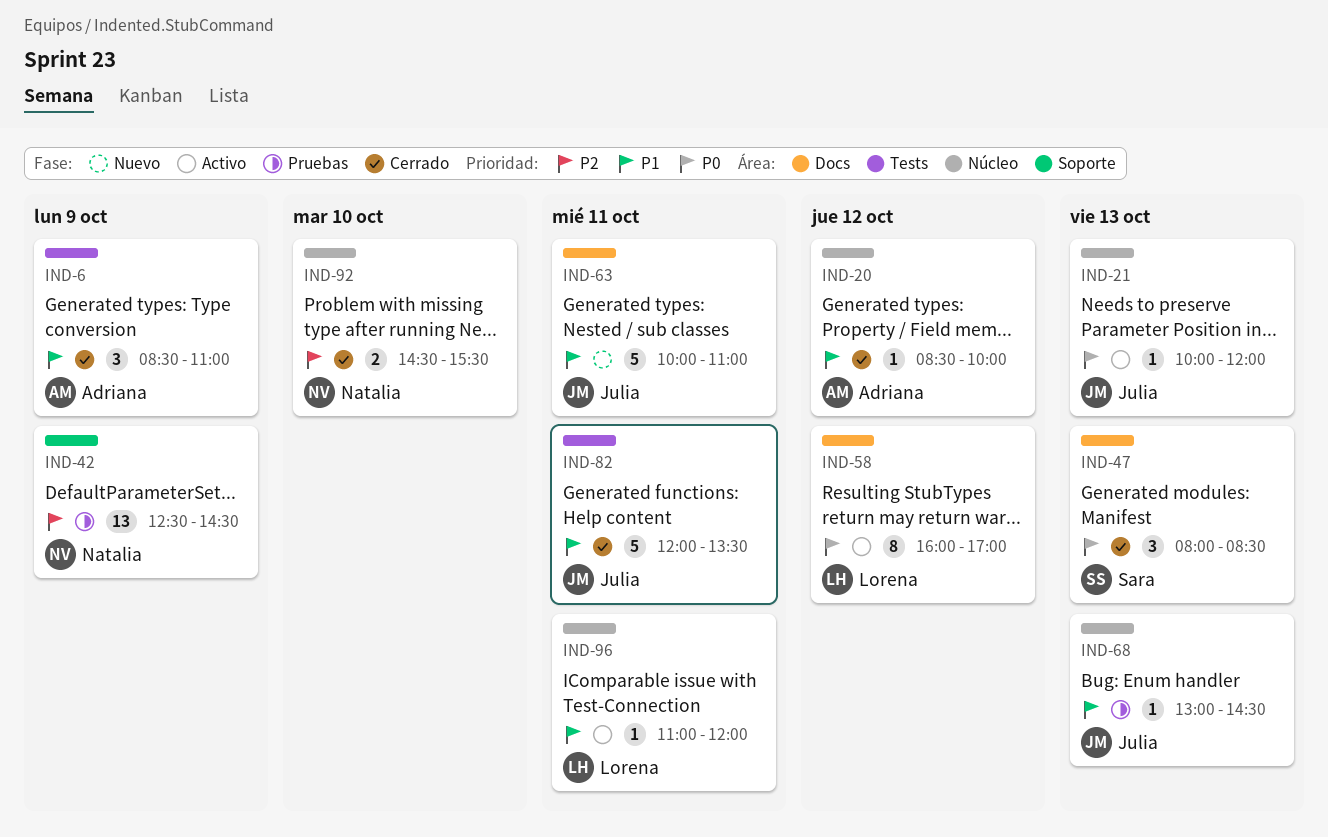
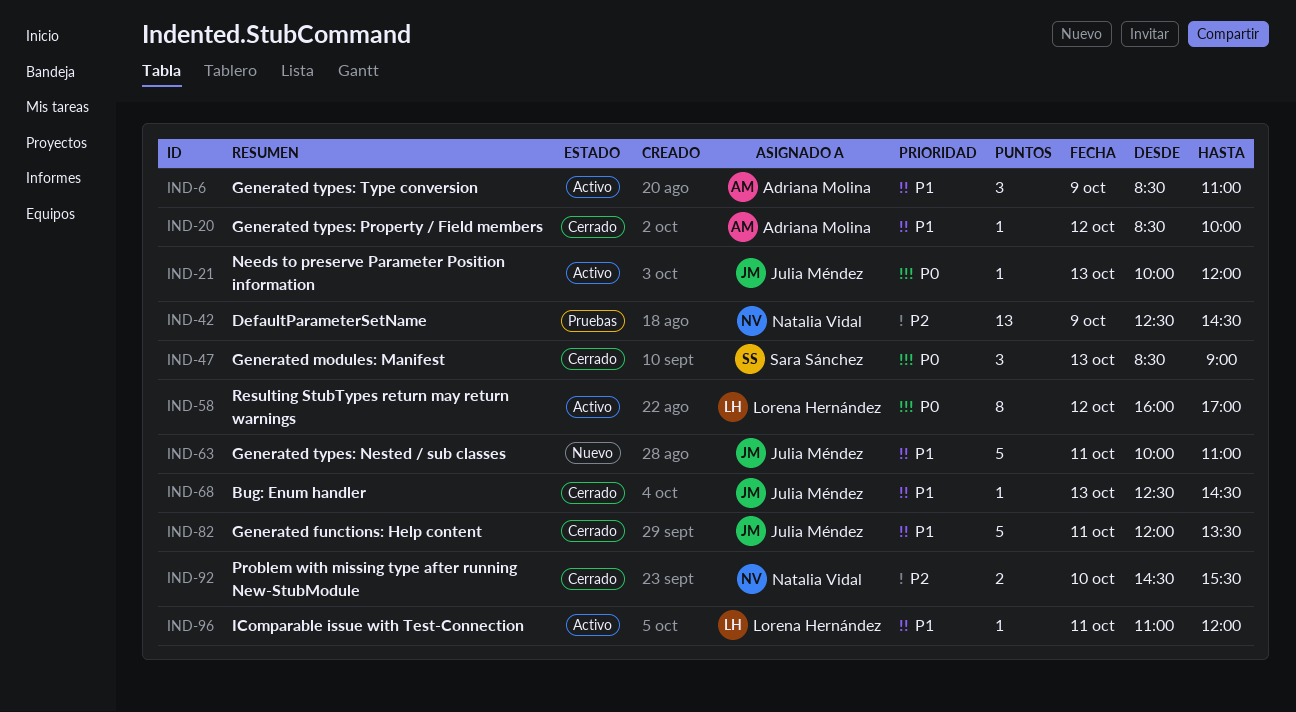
IND-6, status: Cerrado -> Activo
IND-47, begins: 08:00 -> 08:30
IND-47, ends: 08:30 -> 09:00
IND-68, status: Pruebas -> Cerrado
IND-68, begins: 13:00 -> 12:30

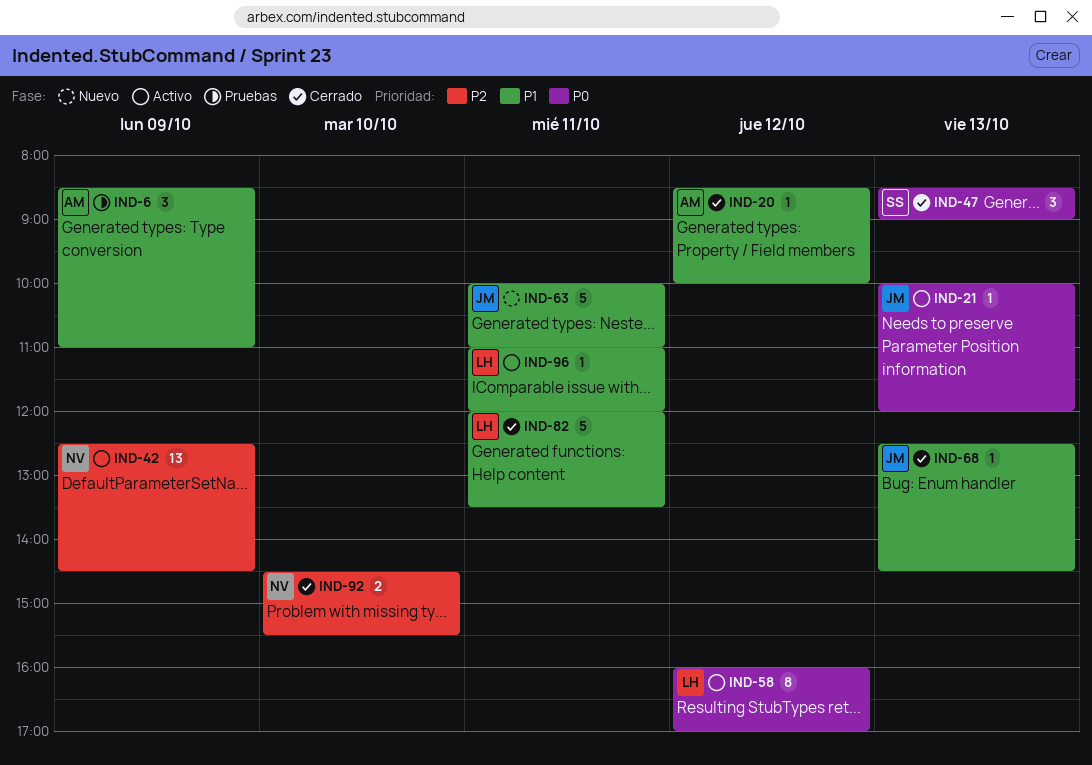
IND-6, status: Activo -> Pruebas
IND-42, status: Pruebas -> Activo
IND-82, owner: Julia Méndez -> Lorena Hernández

